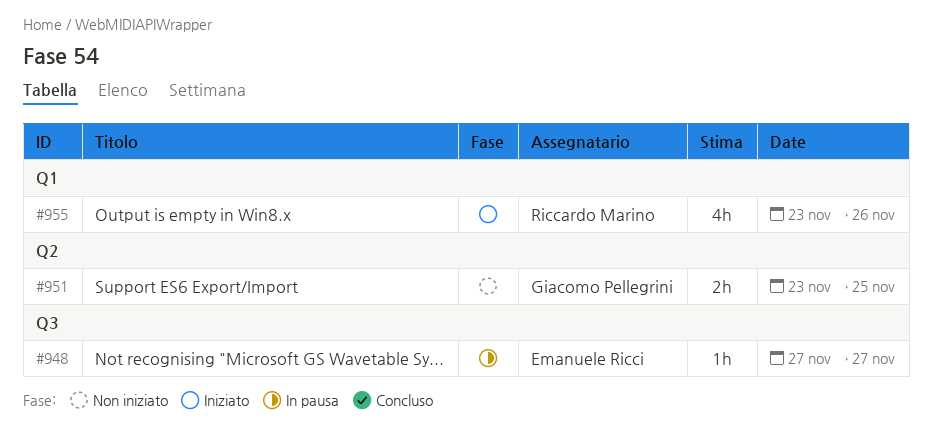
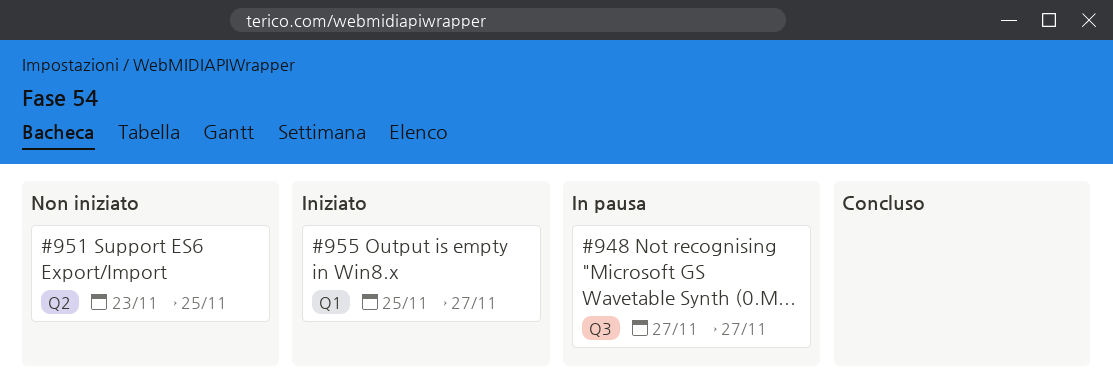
#955, start: Nov 23 -> Nov 25
#955, due: Nov 26 -> Nov 27

